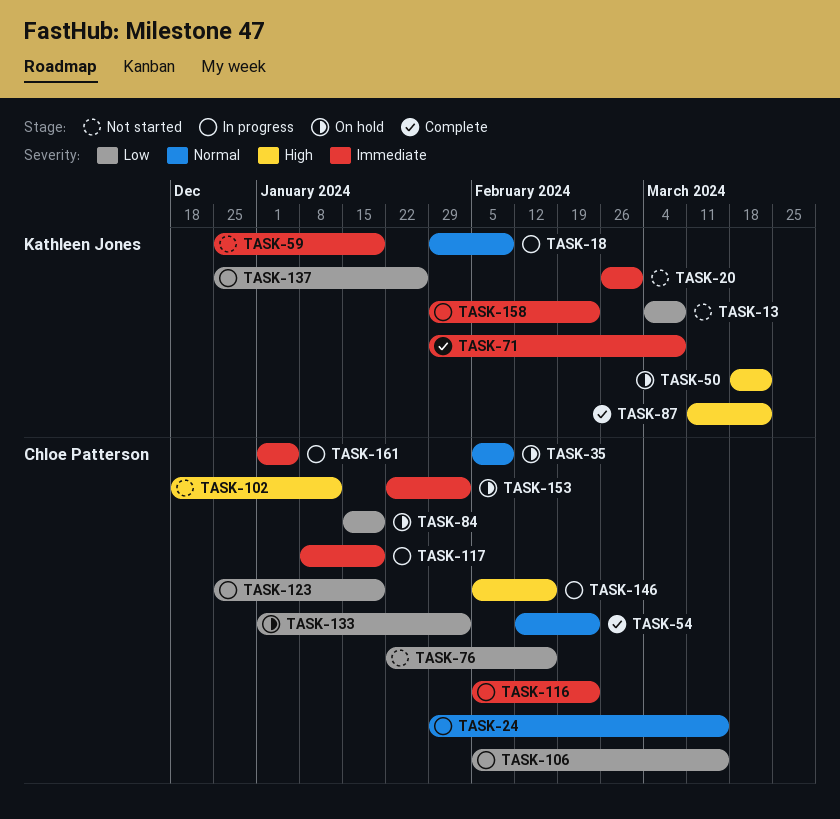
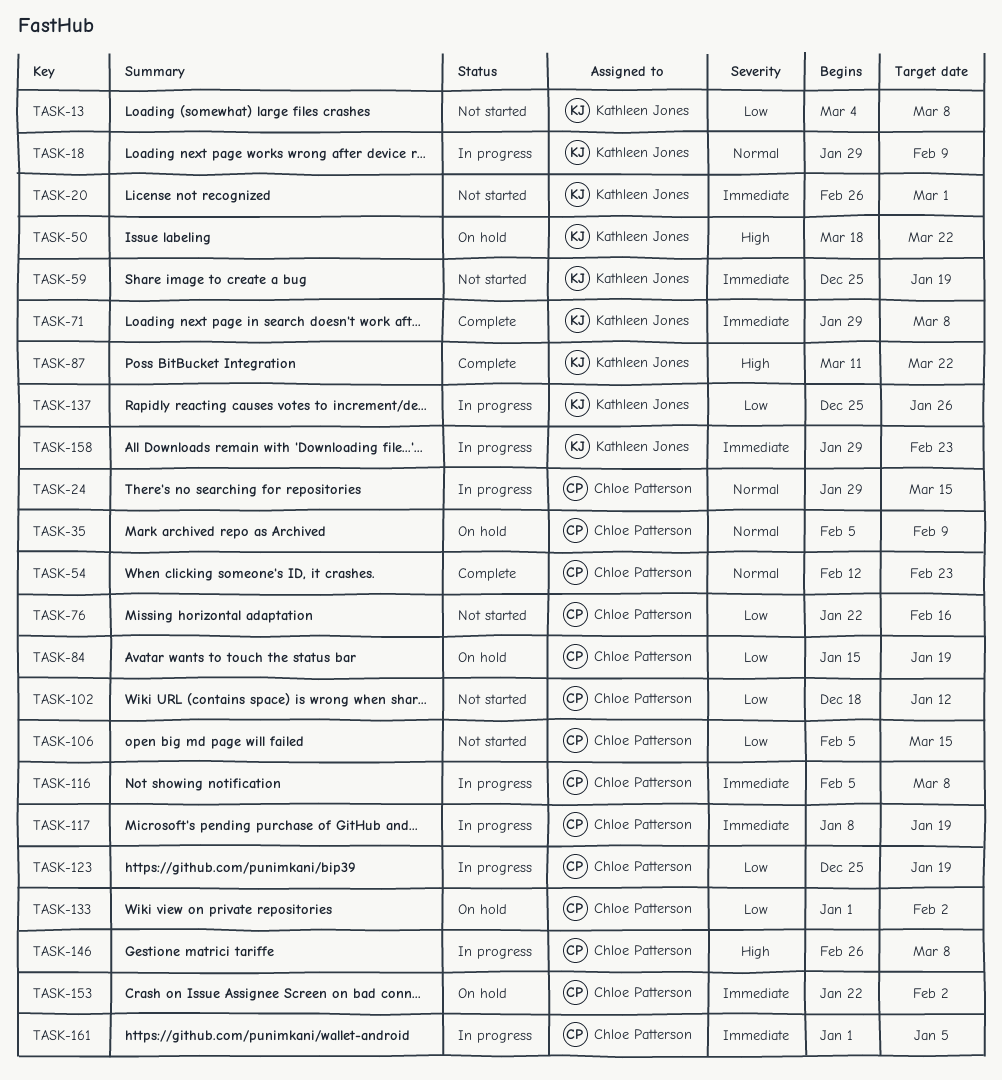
TASK-102, priority: High -> Low
TASK-106, status: In progress -> Not started
TASK-116, due: Feb 23 -> Mar 8
TASK-146, start: Feb 5 -> Feb 26
TASK-146, due: Feb 16 -> Mar 8

